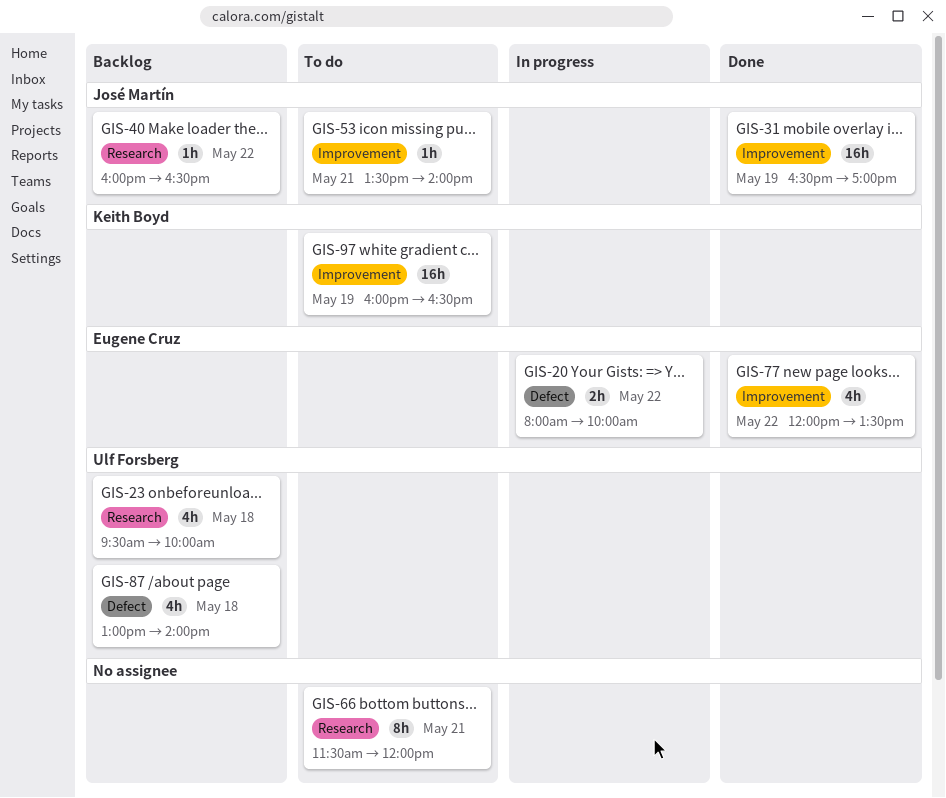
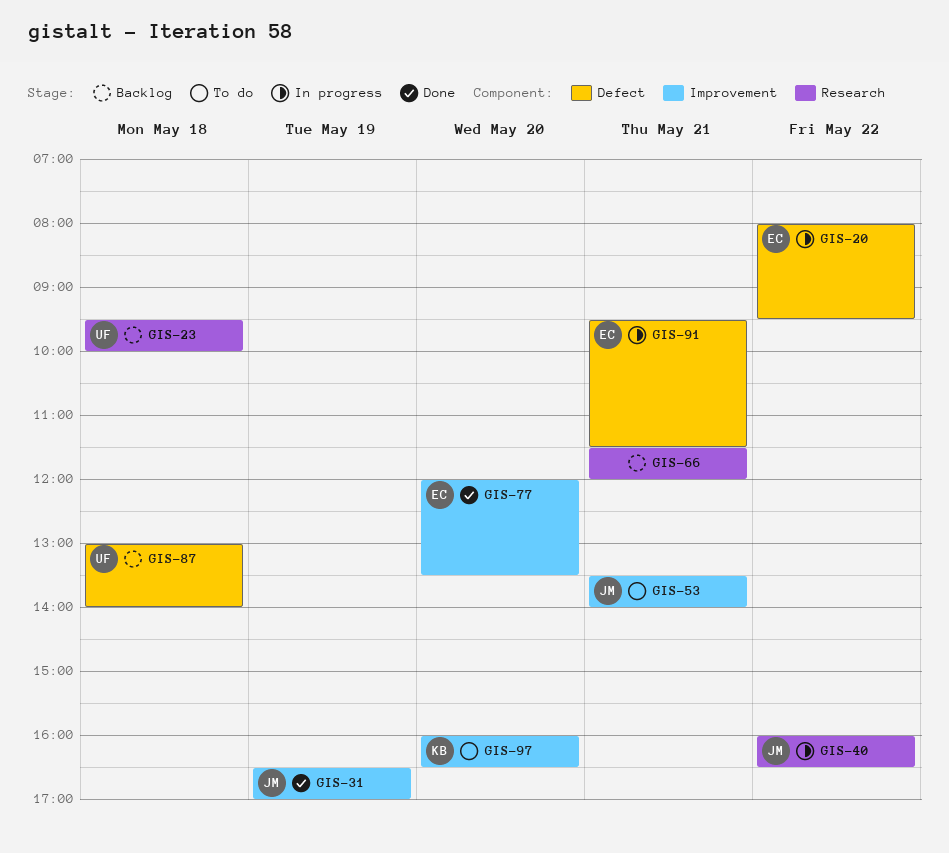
GIS-20, ends: 10:00 -> 09:30
GIS-40, status: Backlog -> In progress
GIS-66, status: To do -> Backlog
GIS-77, day: May 22 -> May 20
GIS-91: none -> present
GIS-97, day: May 19 -> May 20

